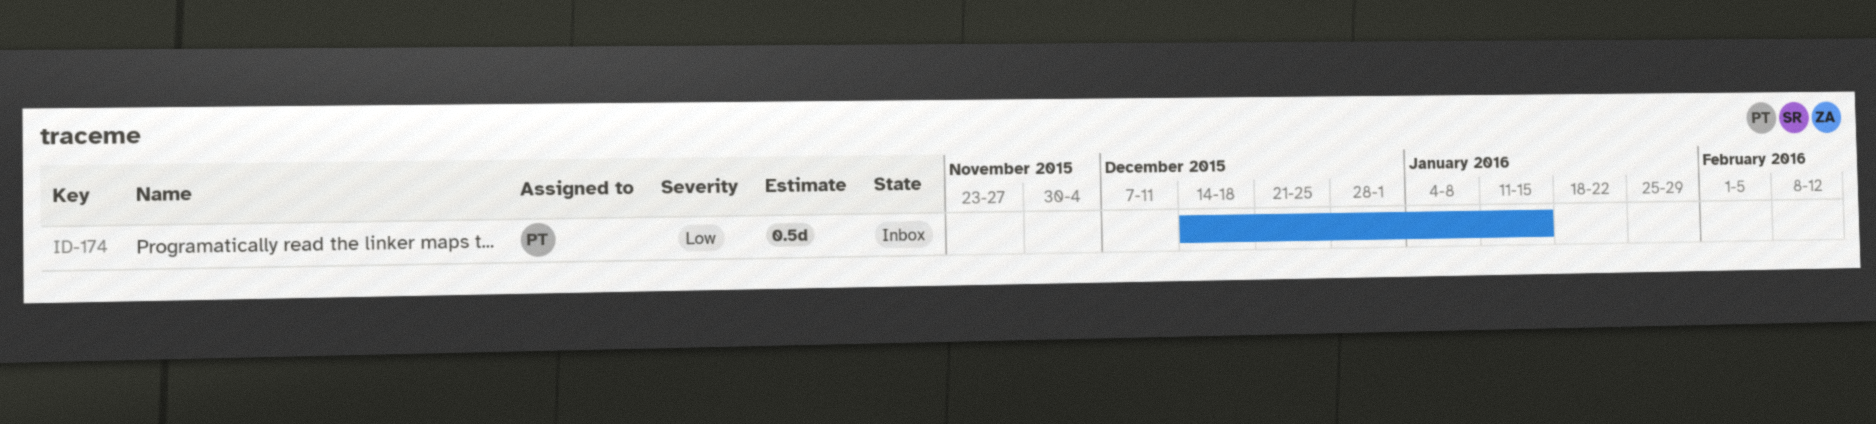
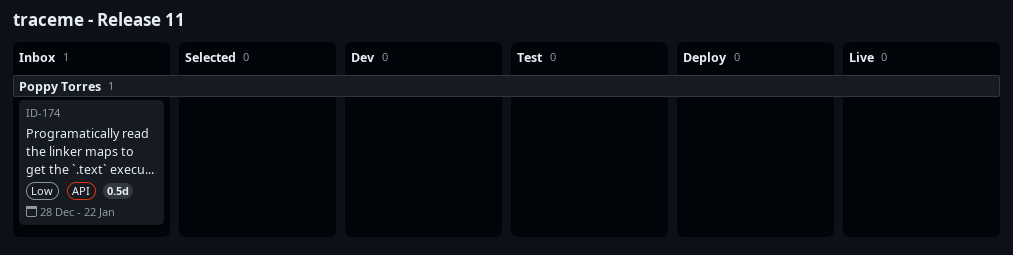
ID-174, start: Dec 14 -> Dec 28
ID-174, due: Jan 15 -> Jan 22

